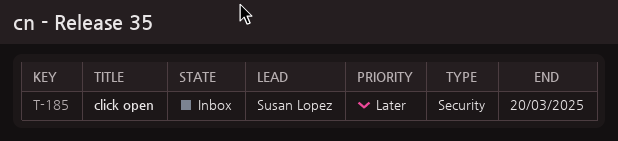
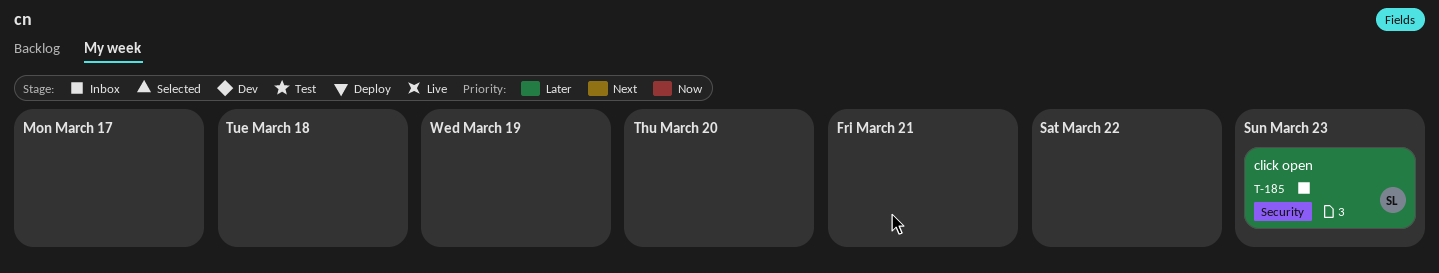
T-185, due: Mar 20 -> Mar 23

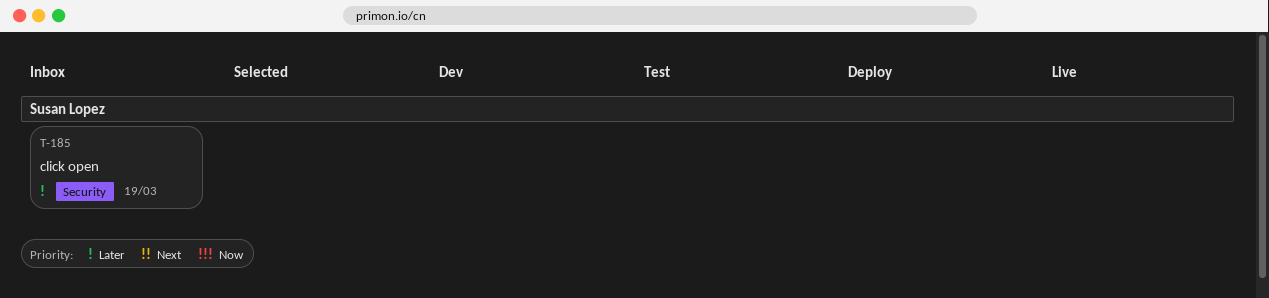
T-185, due: Mar 23 -> Mar 19

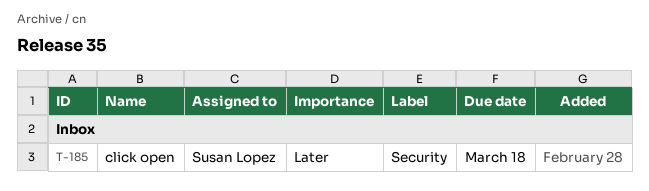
T-185, due: Mar 19 -> Mar 18

